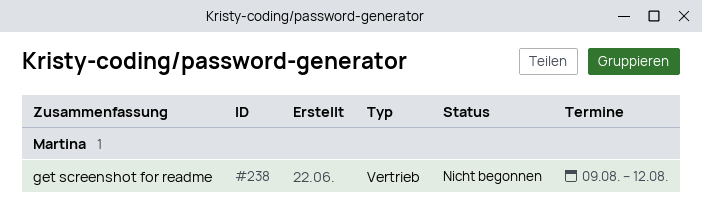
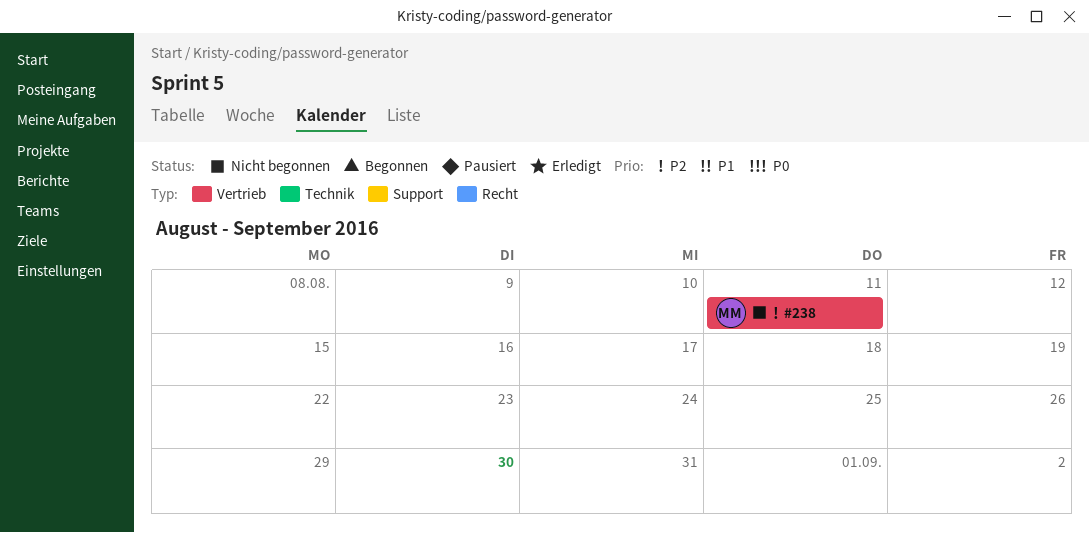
#238, start: Aug 9 -> Aug 11
#238, due: Aug 12 -> Aug 11

